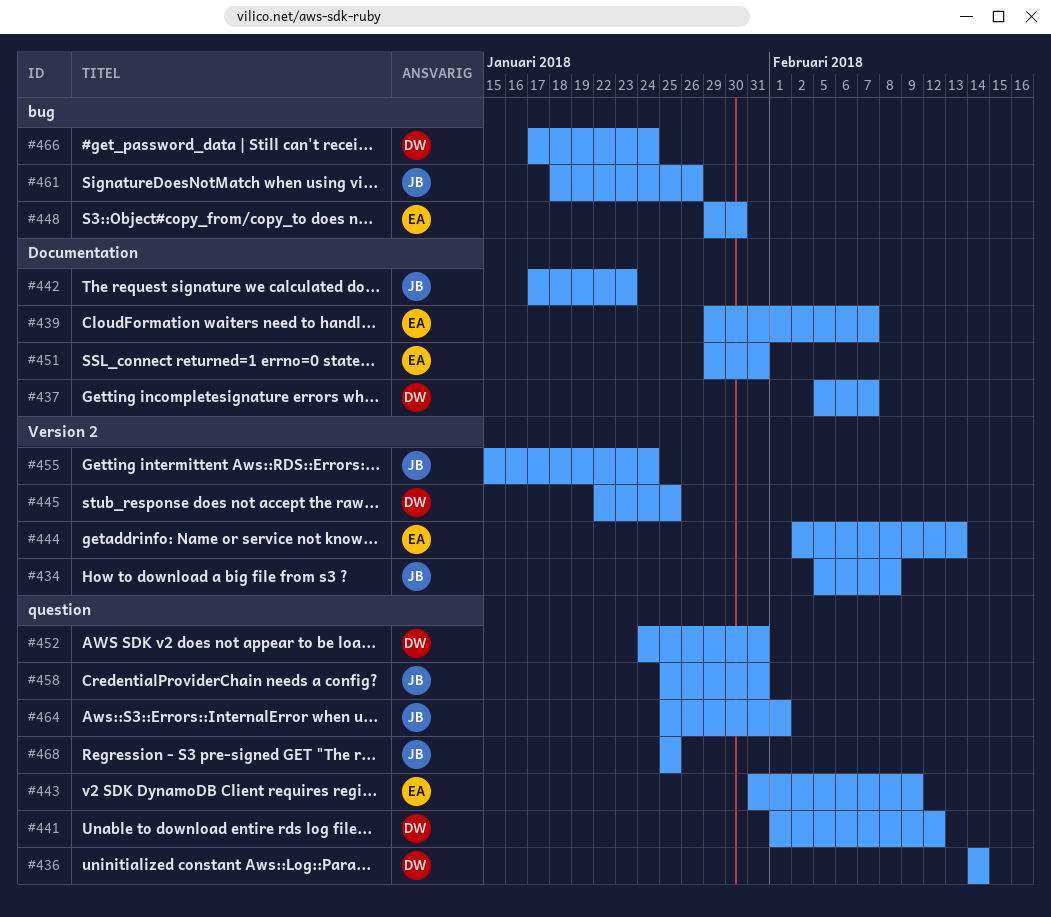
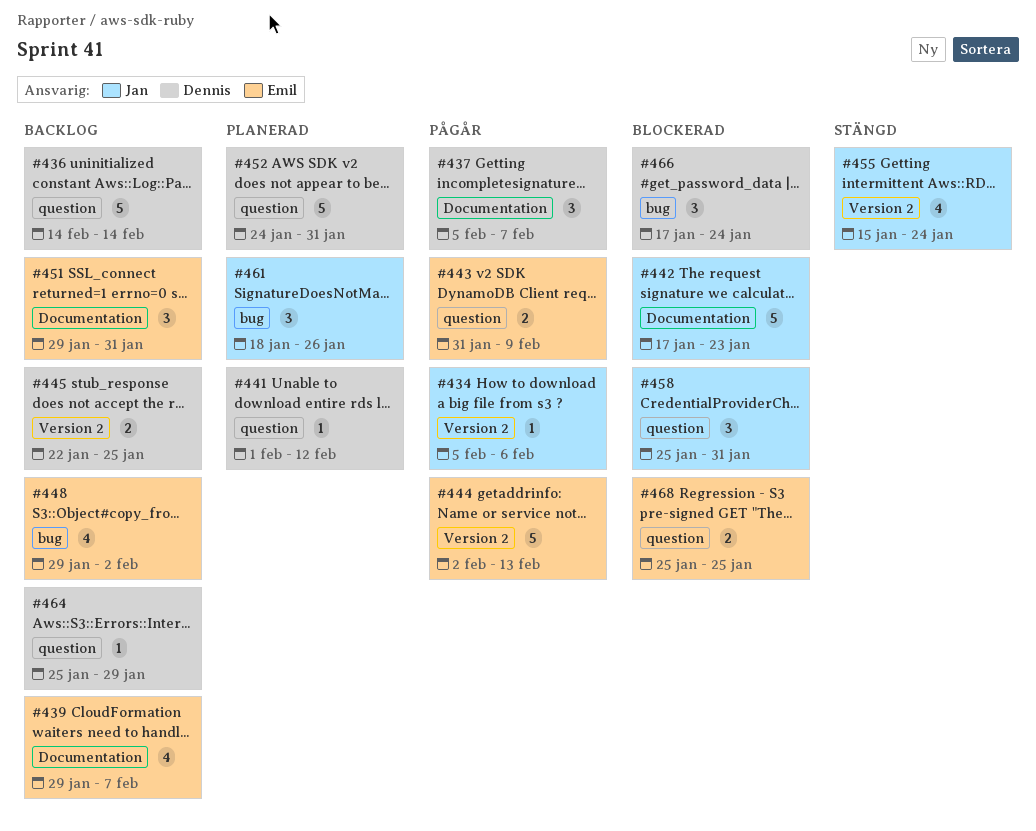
#434, due: Feb 8 -> Feb 6
#448, due: Jan 30 -> Feb 2
#464, owner: Jan -> Dennis
#464, due: Feb 1 -> Jan 29
#468, owner: Jan -> Emil

